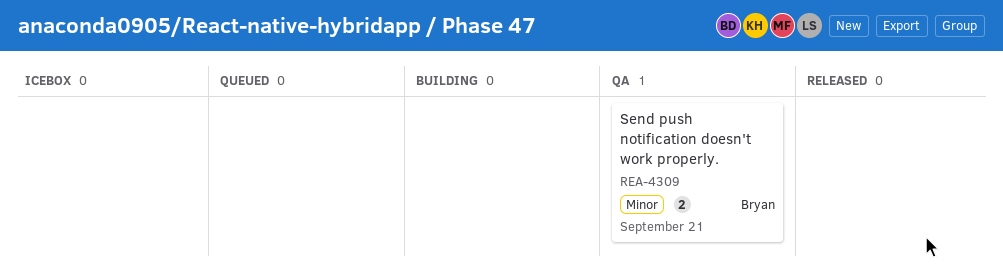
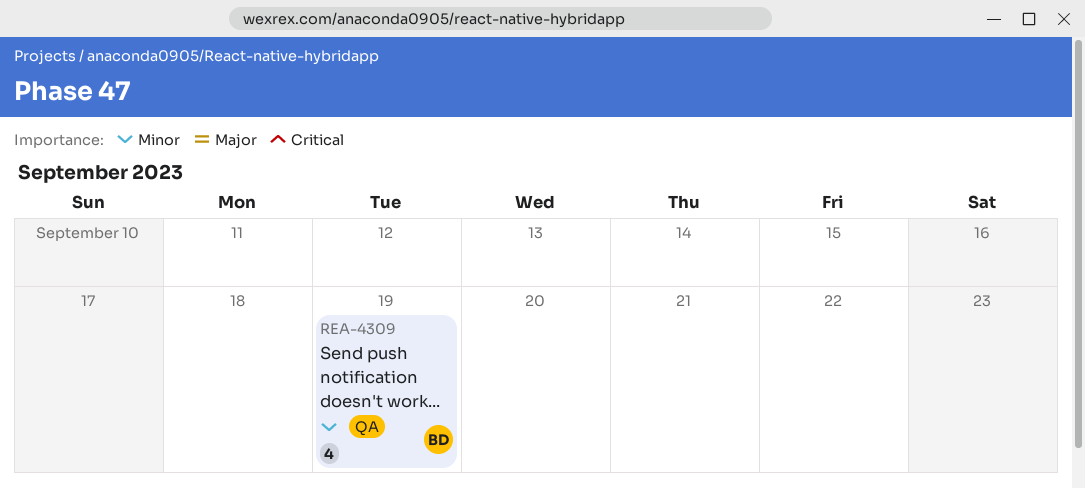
REA-4309, estimate: 2 -> 4
REA-4309, due: Sep 21 -> Sep 19

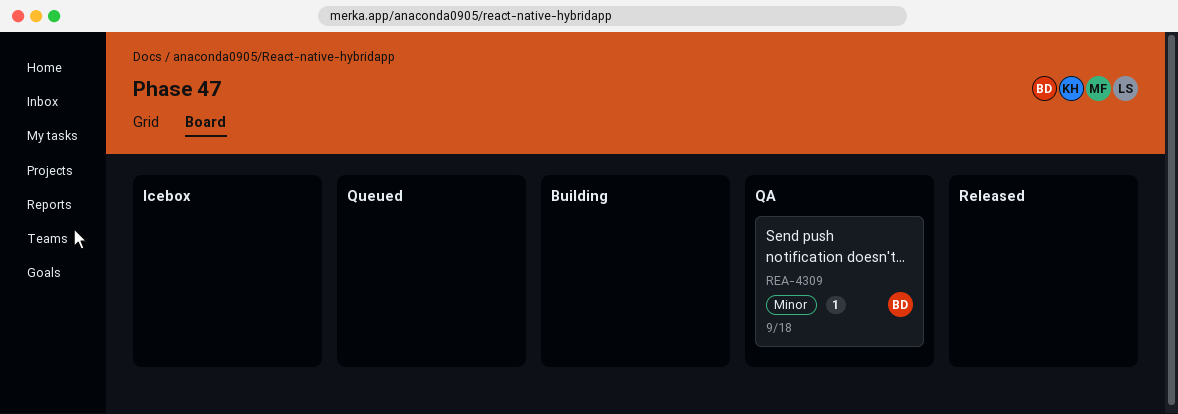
REA-4309, estimate: 4 -> 1
REA-4309, due: Sep 19 -> Sep 18

